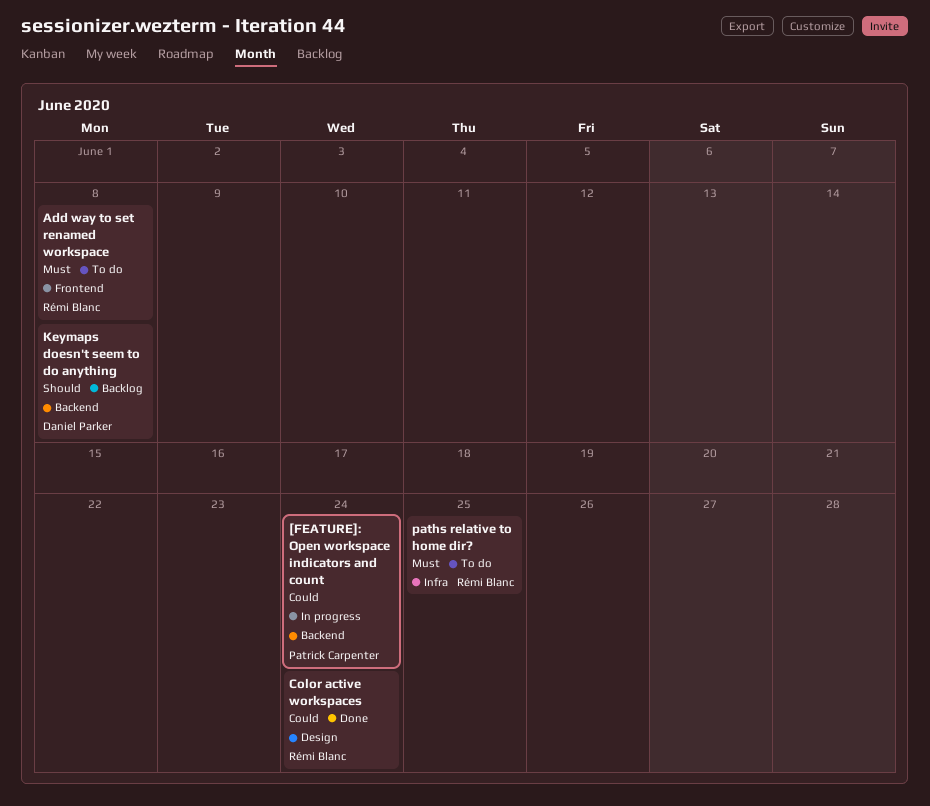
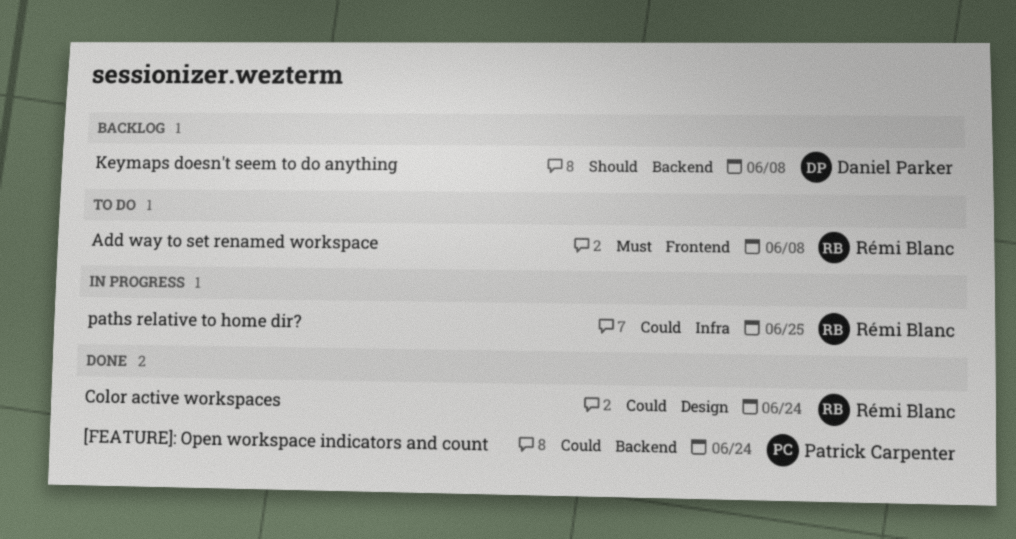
[FEATURE]: Open workspace indicators and count, status: In progress -> Done
paths relative to home dir?, status: To do -> In progress
paths relative to home dir?, priority: Must -> Could

